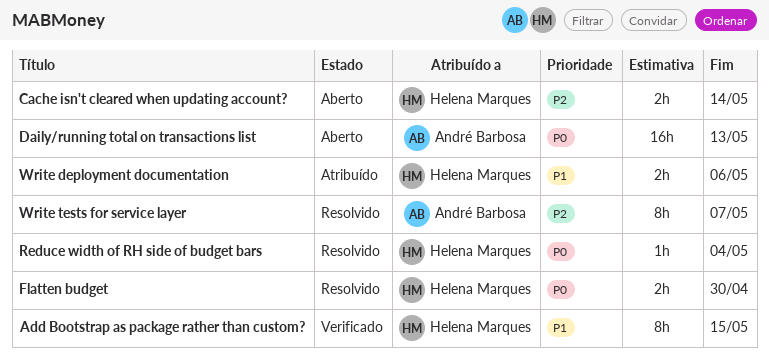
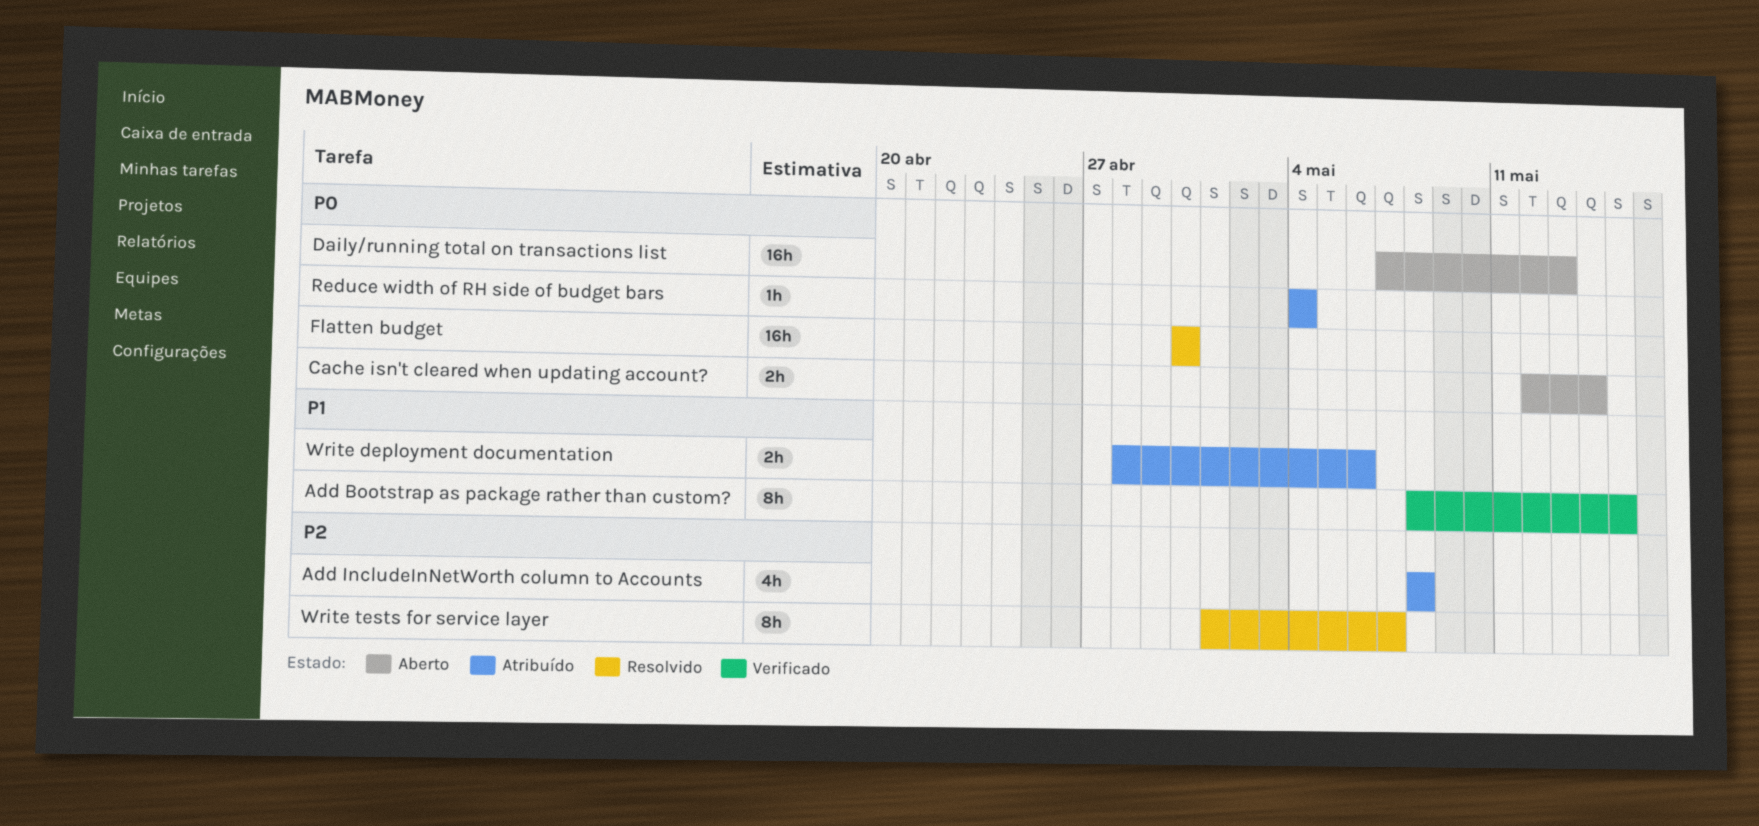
Add IncludeInNetWorth column to Accounts: none -> present
Cache isn't cleared when updating account?, priority: P2 -> P0
Flatten budget, estimate: 2h -> 16h
Reduce width of RH side of budget bars, status: Resolvido -> Atribuído

